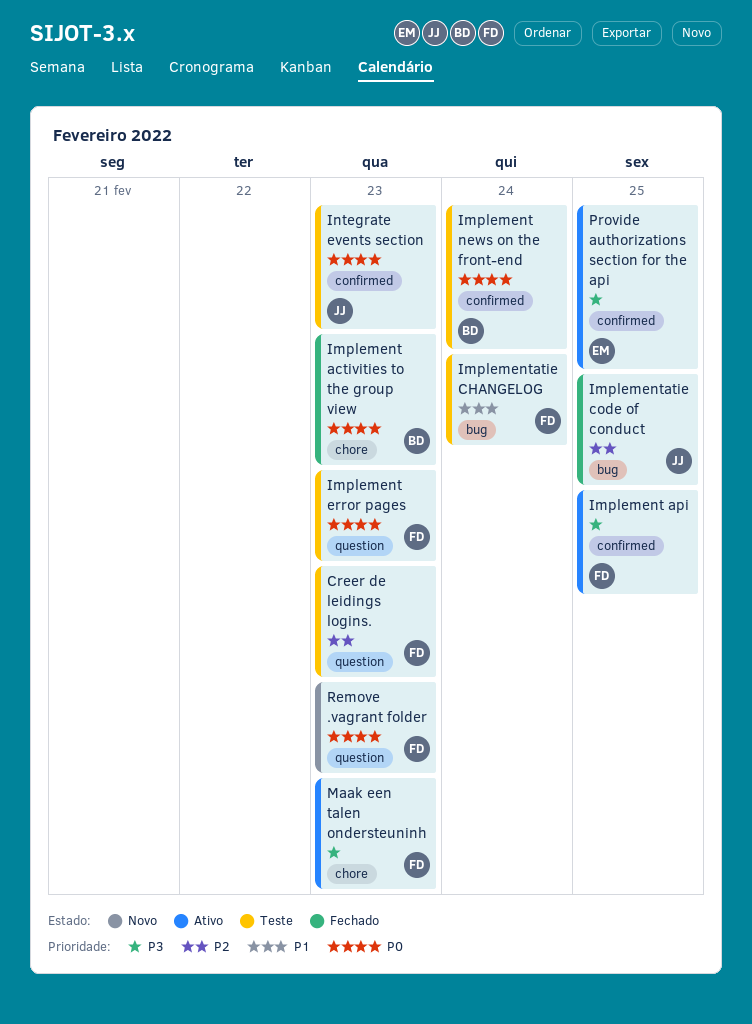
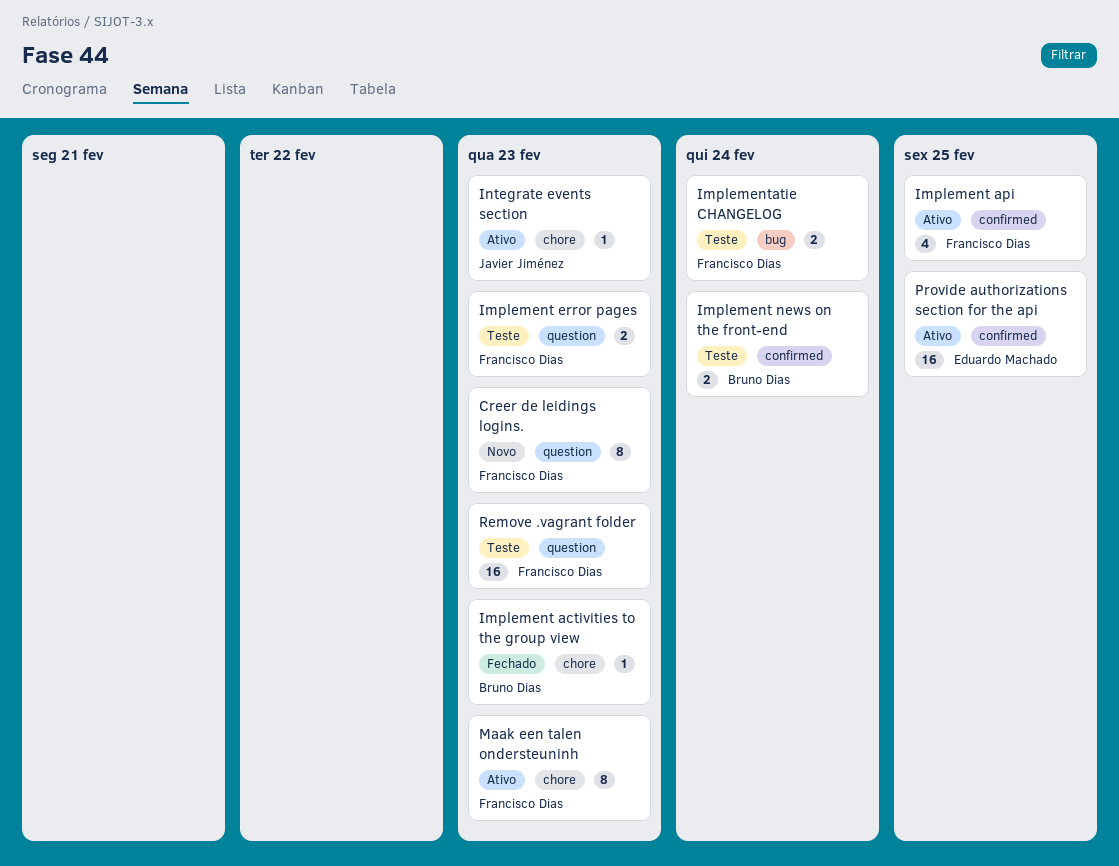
Creer de leidings logins., status: Teste -> Novo
Implementatie code of conduct: present -> none
Integrate events section, status: Teste -> Ativo
Integrate events section, label: confirmed -> chore
Remove .vagrant folder, status: Novo -> Teste

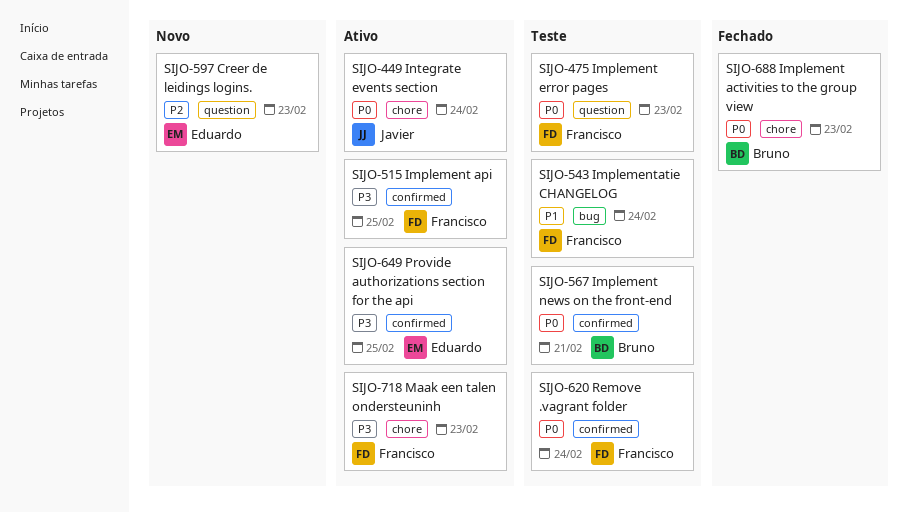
Creer de leidings logins., owner: Francisco Dias -> Eduardo Machado
Implement news on the front-end, due: Feb 24 -> Feb 21
Integrate events section, due: Feb 23 -> Feb 24
Remove .vagrant folder, label: question -> confirmed
Remove .vagrant folder, due: Feb 23 -> Feb 24

